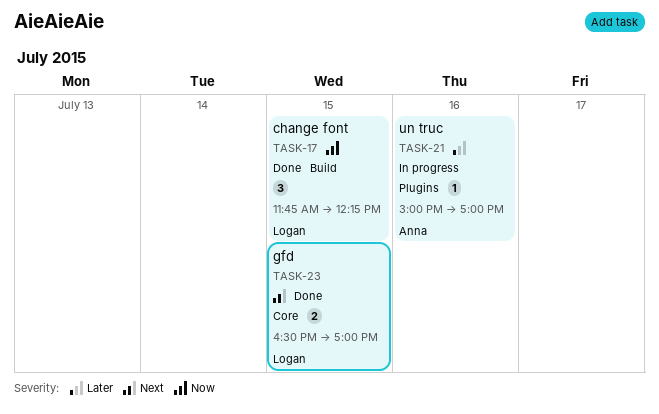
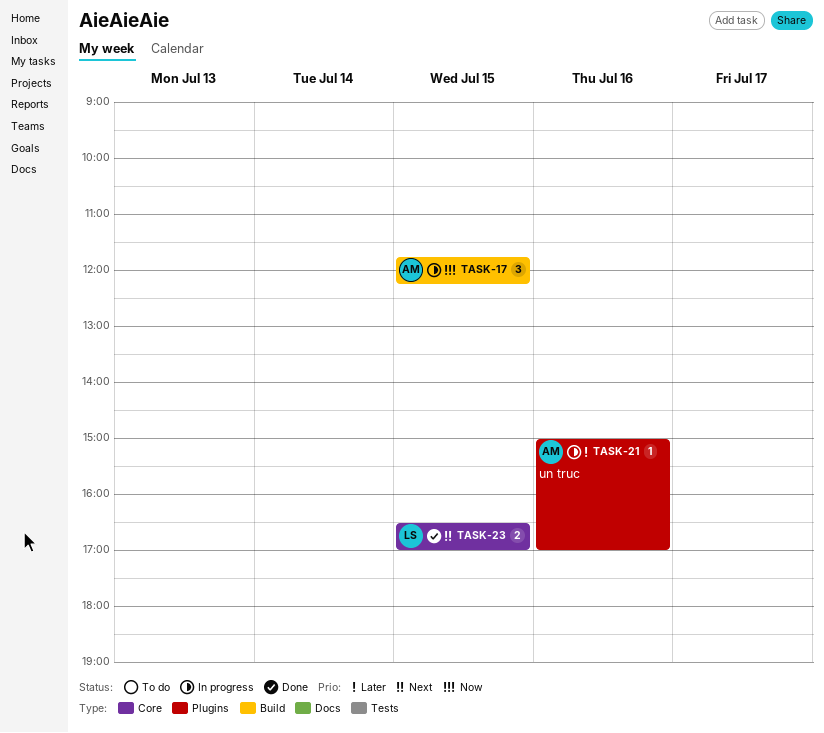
TASK-17, status: Done -> In progress
TASK-17, owner: Logan -> Anna

